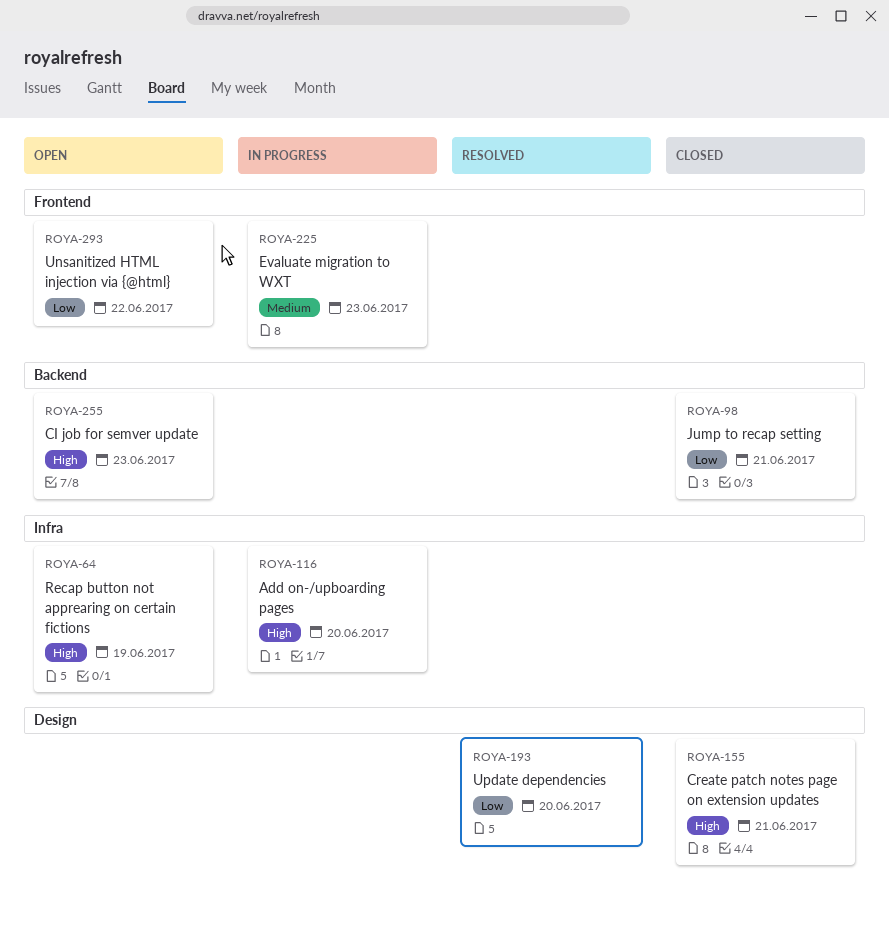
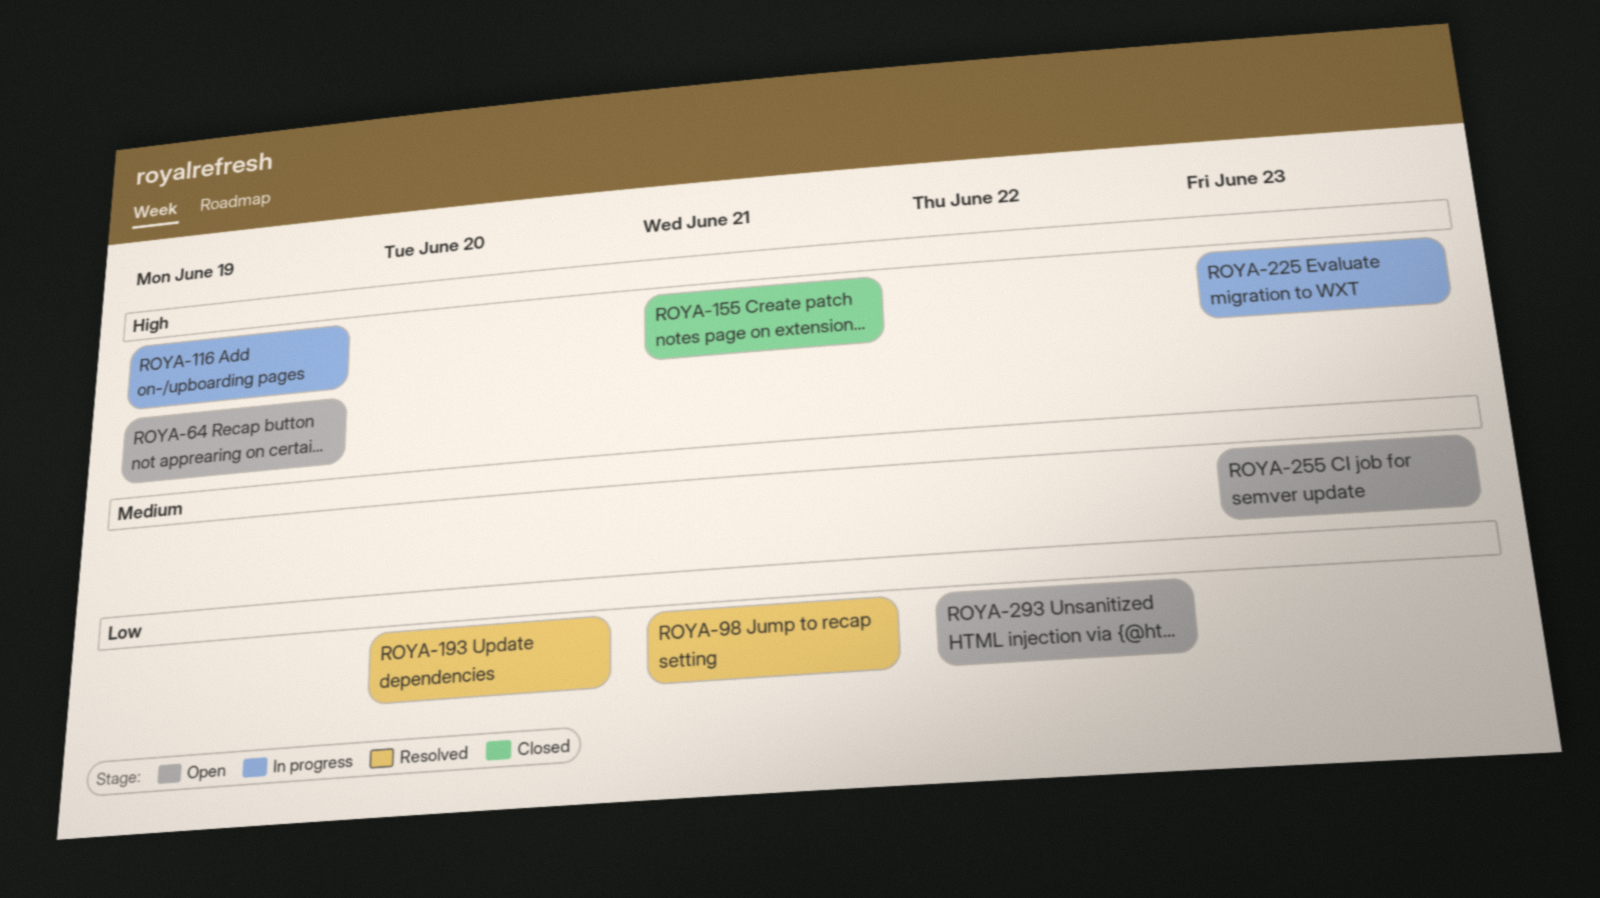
ROYA-98, status: Closed -> Resolved
ROYA-116, due: Jun 20 -> Jun 19
ROYA-225, priority: Medium -> High
ROYA-255, priority: High -> Medium

